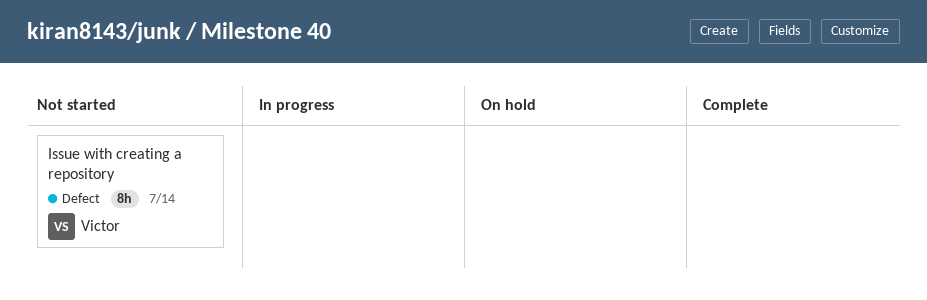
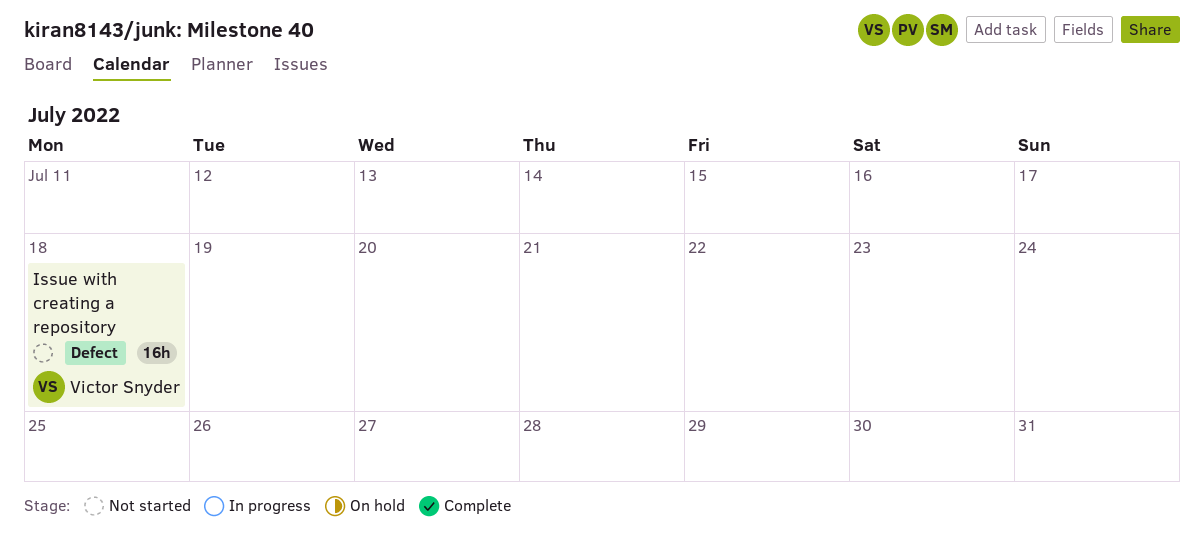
Issue with creating a repository, estimate: 8h -> 16h
Issue with creating a repository, due: Jul 14 -> Jul 18

